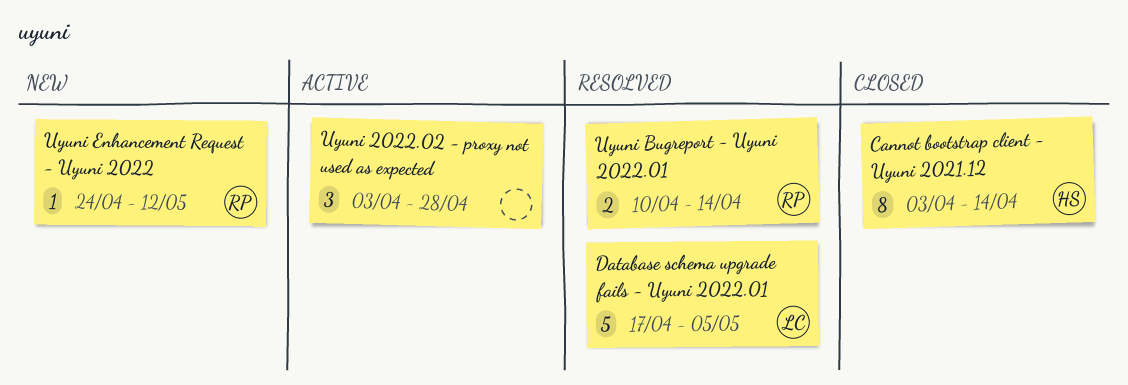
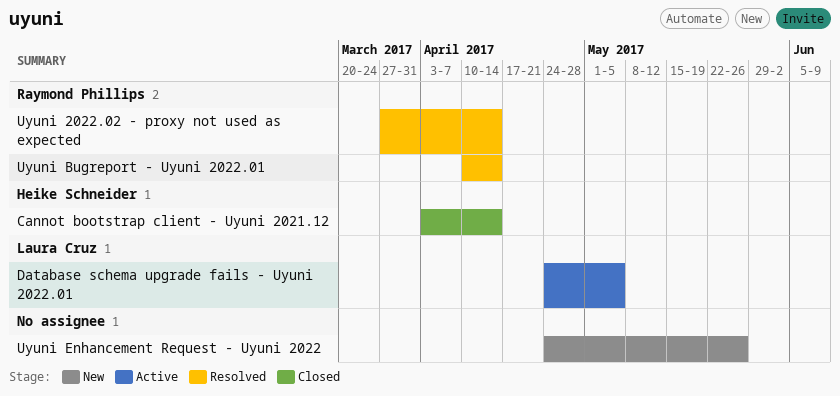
Database schema upgrade fails - Uyuni 2022.01, status: Resolved -> Active
Database schema upgrade fails - Uyuni 2022.01, start: Apr 17 -> Apr 24
Uyuni 2022.02 - proxy not used as expected, status: Active -> Resolved
Uyuni 2022.02 - proxy not used as expected, owner: none -> Raymond Phillips
Uyuni 2022.02 - proxy not used as expected, start: Apr 3 -> Mar 27
Uyuni 2022.02 - proxy not used as expected, due: Apr 28 -> Apr 14
Uyuni Enhancement Request - Uyuni 2022, owner: Raymond Phillips -> none
Uyuni Enhancement Request - Uyuni 2022, due: May 12 -> May 26

